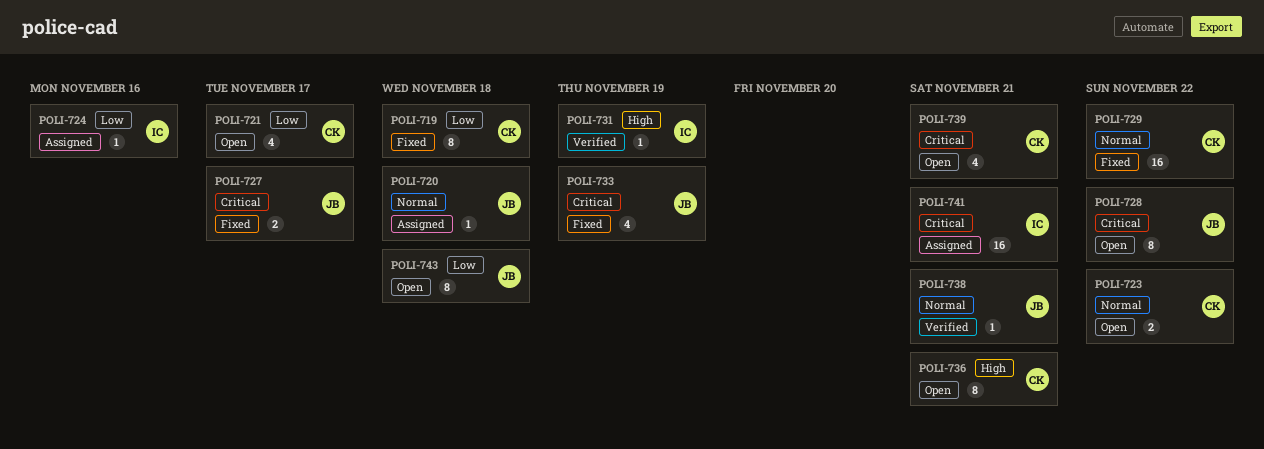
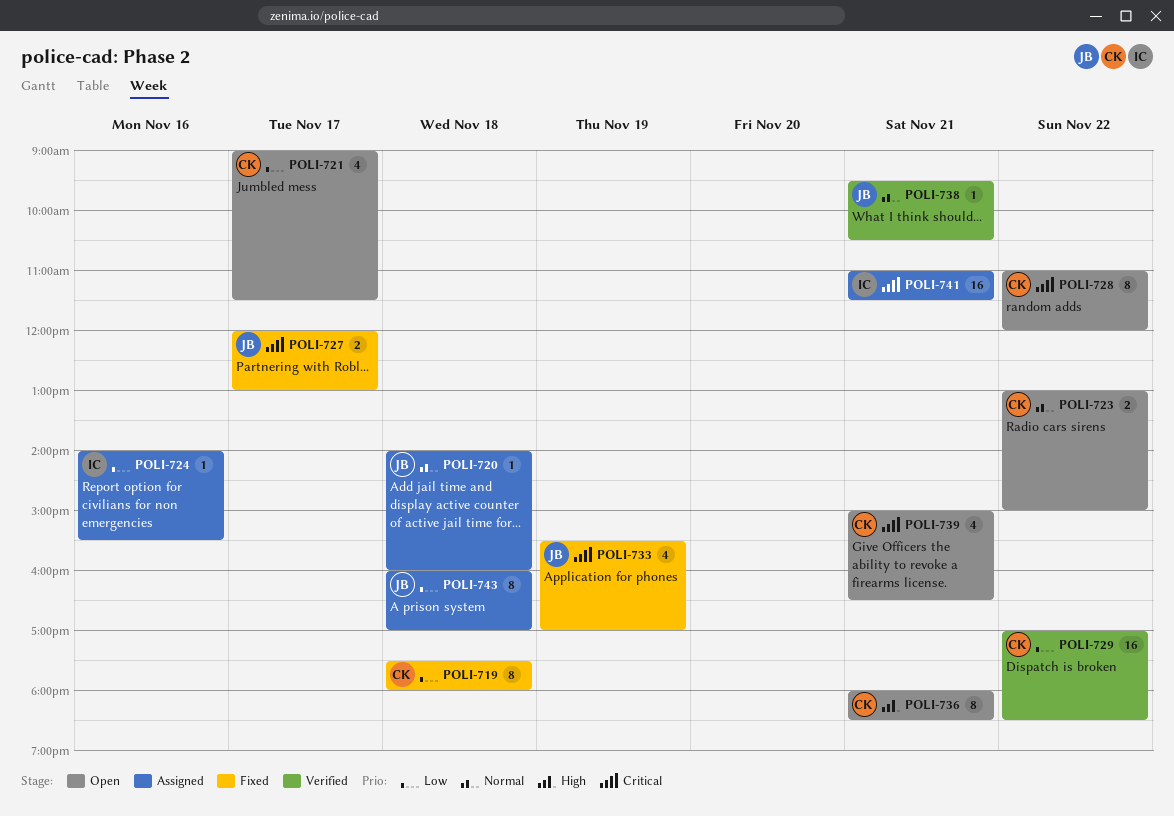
POLI-728, owner: JB -> CK
POLI-729, status: Fixed -> Verified
POLI-729, priority: Normal -> Low
POLI-731: present -> none
POLI-743, status: Open -> Assigned

